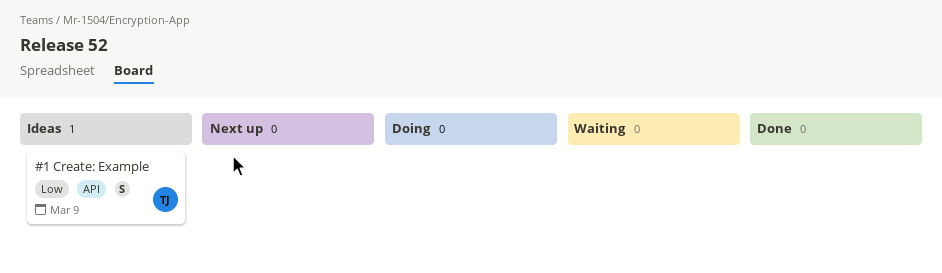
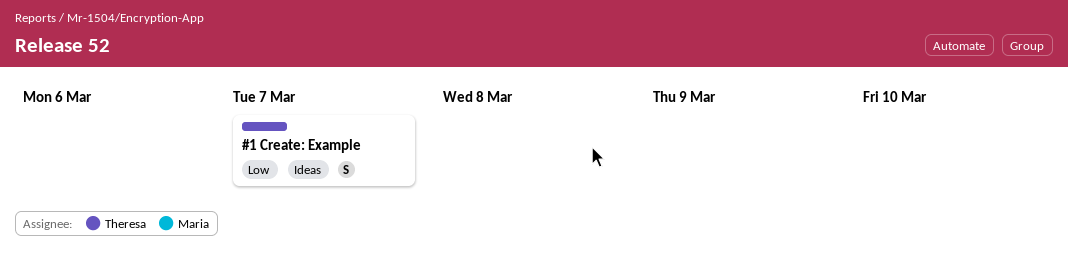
#1 Create: Example, due: Mar 9 -> Mar 7

